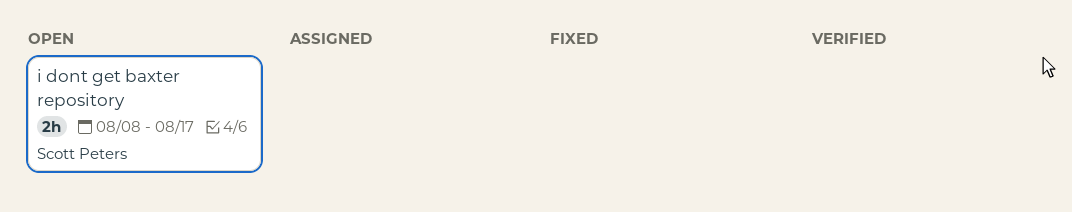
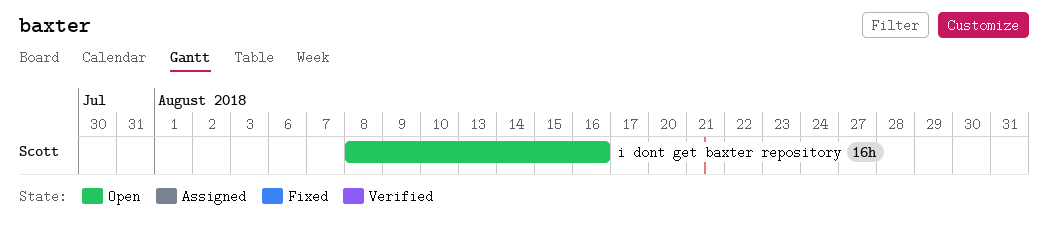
i dont get baxter repository, estimate: 2h -> 16h
i dont get baxter repository, due: Aug 17 -> Aug 16

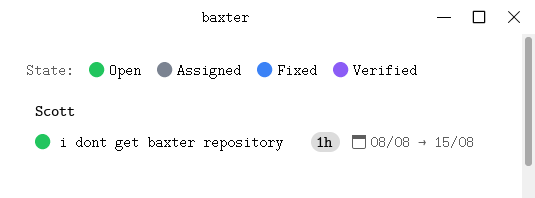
i dont get baxter repository, estimate: 16h -> 1h
i dont get baxter repository, due: Aug 16 -> Aug 15

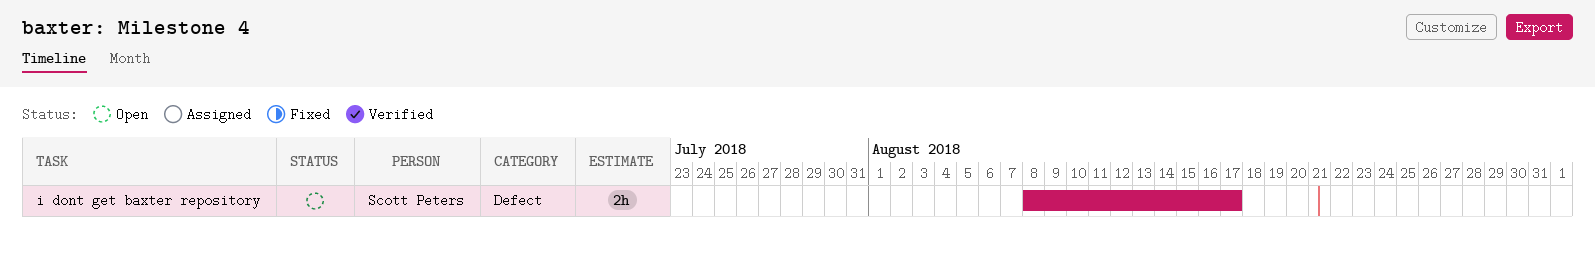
i dont get baxter repository, estimate: 1h -> 2h
i dont get baxter repository, due: Aug 15 -> Aug 17

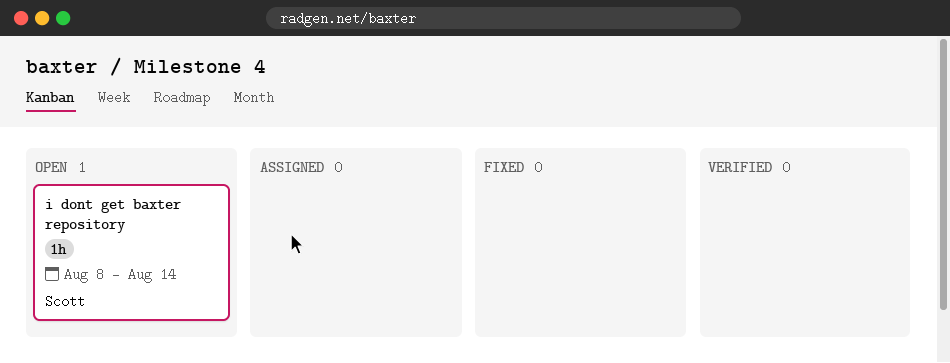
i dont get baxter repository, estimate: 2h -> 1h
i dont get baxter repository, due: Aug 17 -> Aug 14

